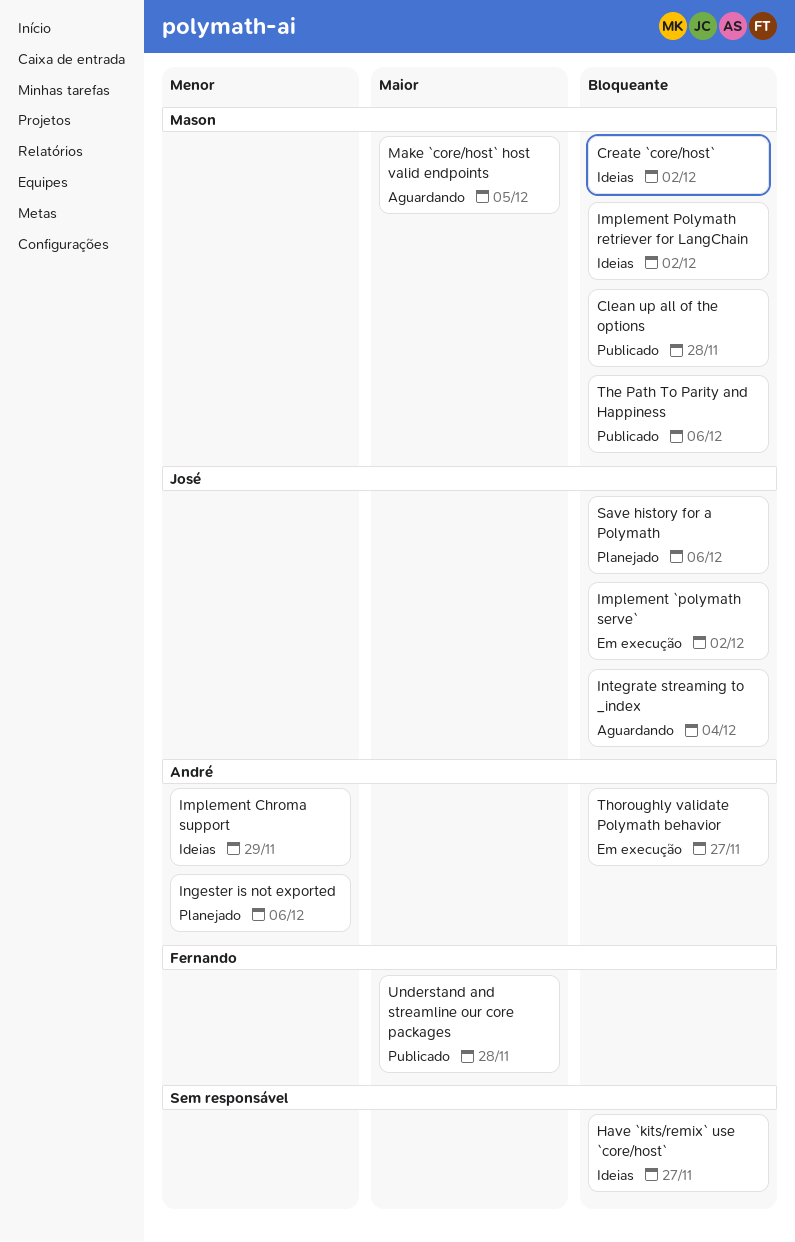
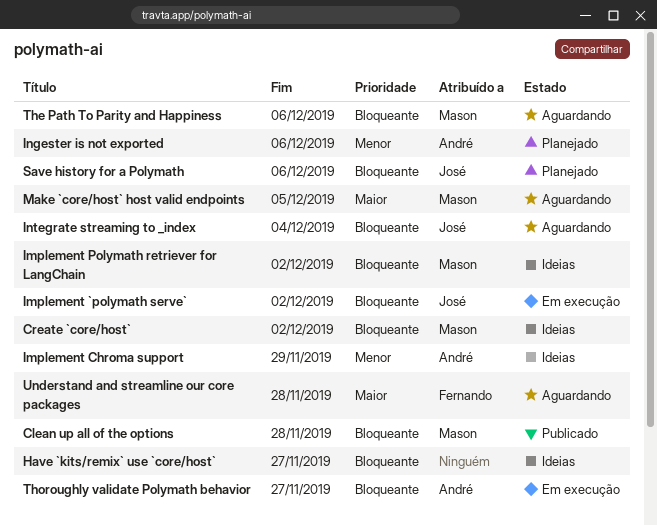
The Path To Parity and Happiness, status: Publicado -> Aguardando
Understand and streamline our core packages, status: Publicado -> Aguardando

